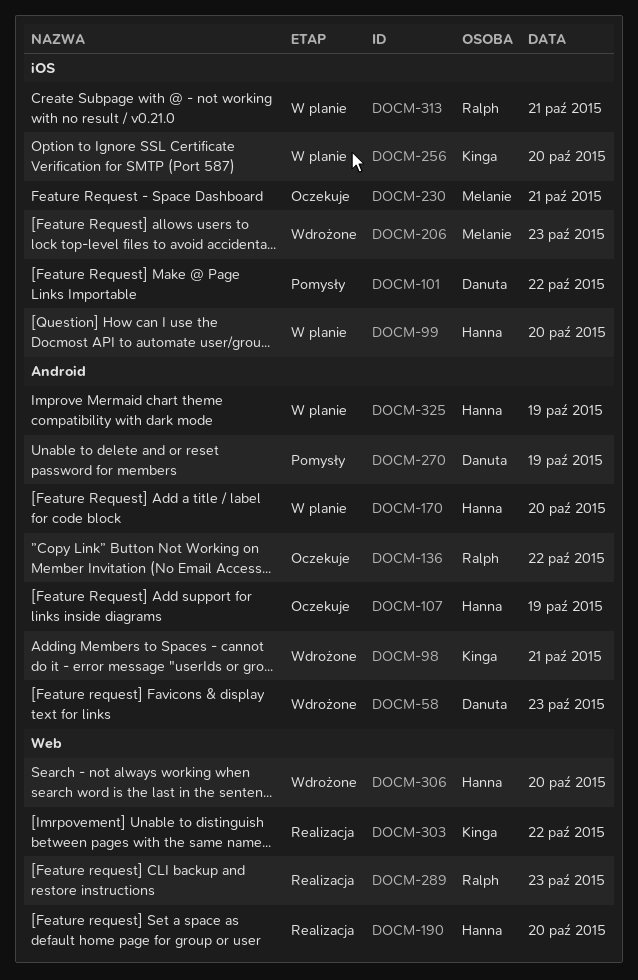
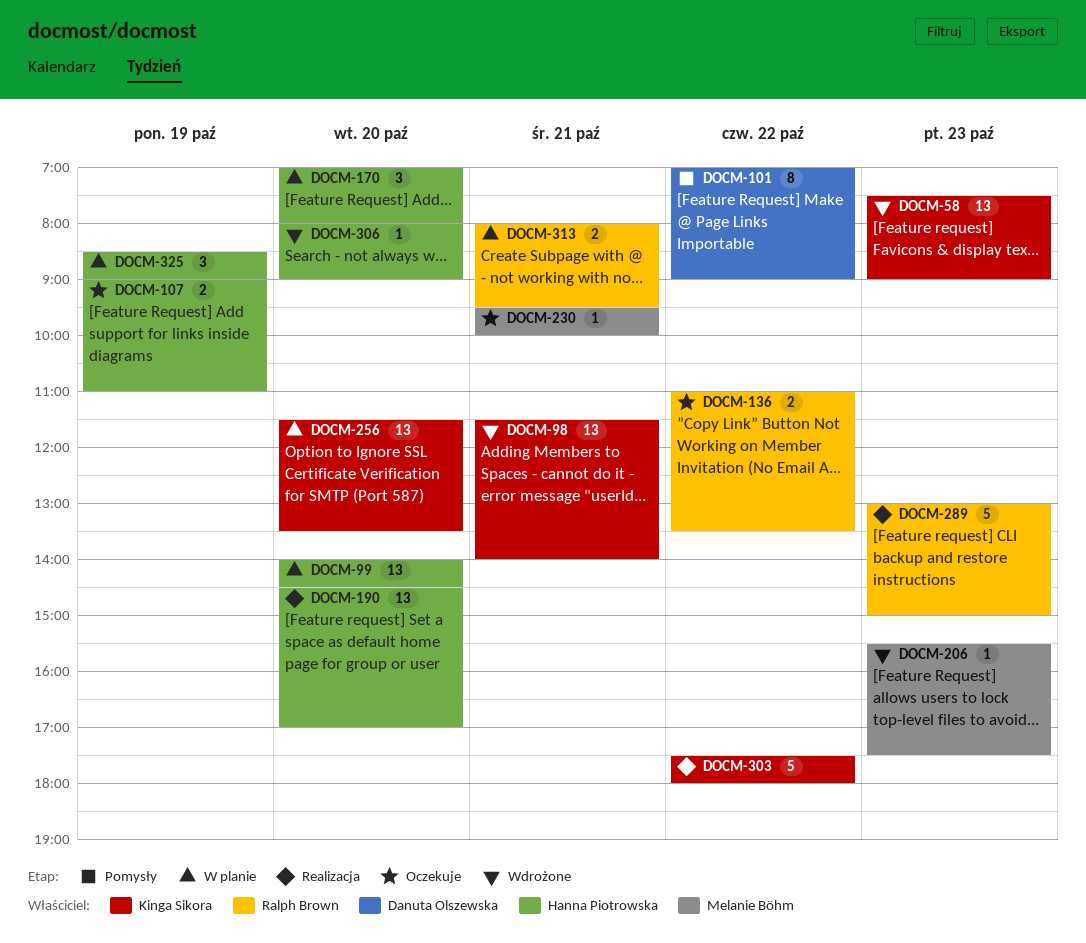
DOCM-58, owner: Danuta Olszewska -> Kinga Sikora
DOCM-270: present -> none

